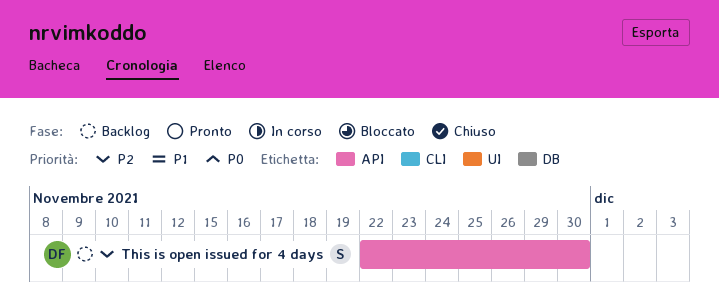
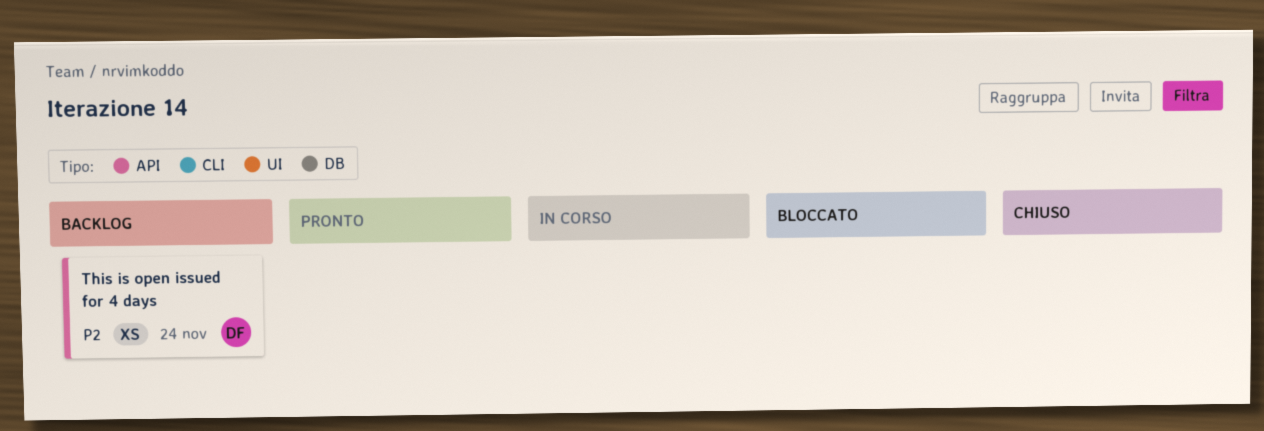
This is open issued for 4 days, estimate: S -> XS
This is open issued for 4 days, due: Nov 30 -> Nov 24

